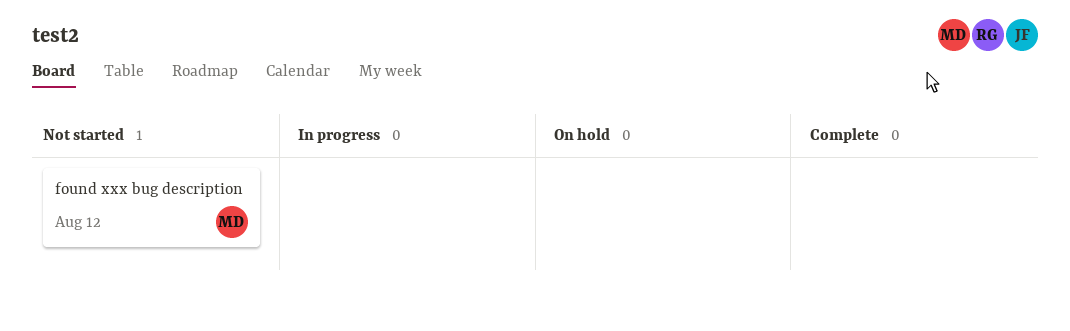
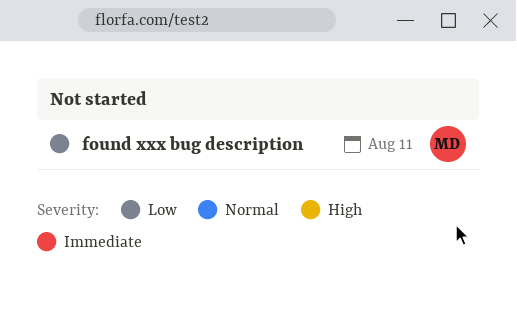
found xxx bug description, due: Aug 12 -> Aug 11

